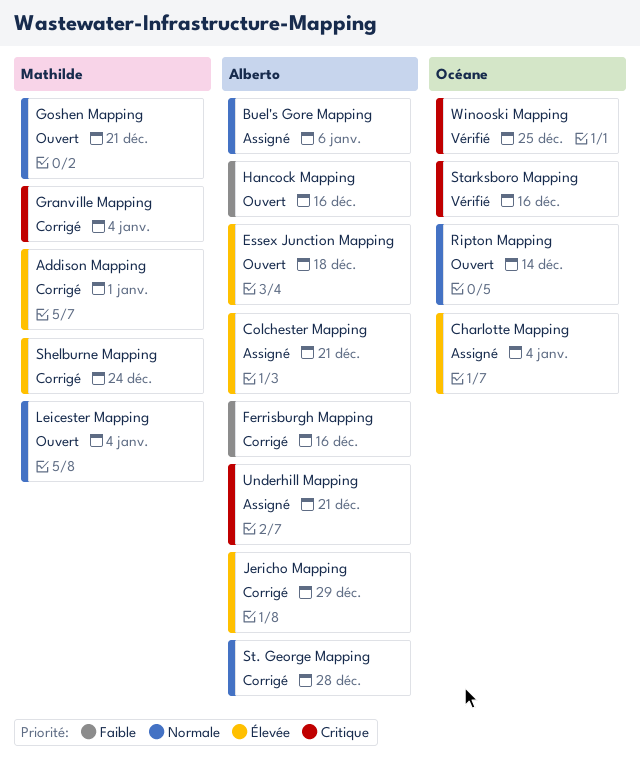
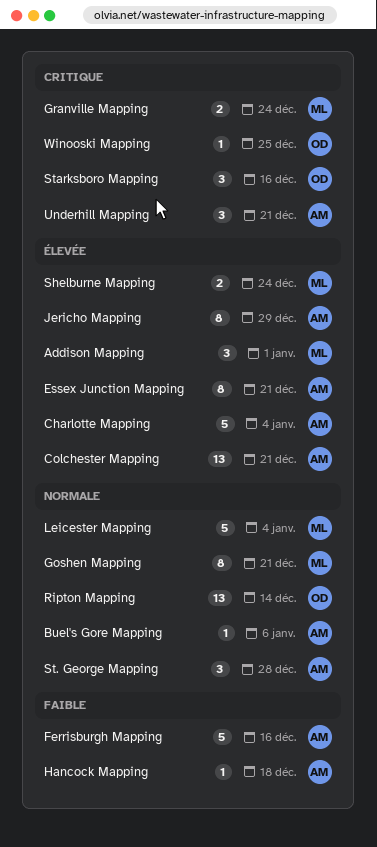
Charlotte Mapping, owner: Océane -> Alberto
Essex Junction Mapping, due: Dec 18 -> Dec 21
Granville Mapping, due: Jan 4 -> Dec 24
Hancock Mapping, due: Dec 16 -> Dec 18

